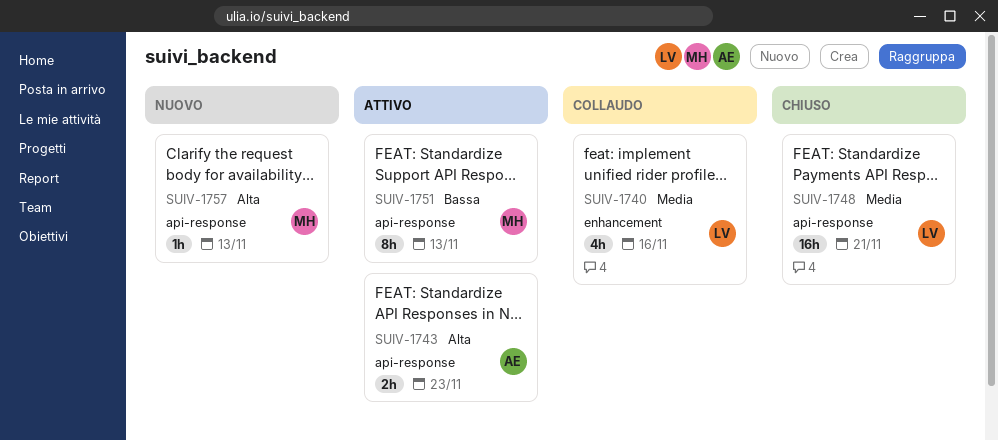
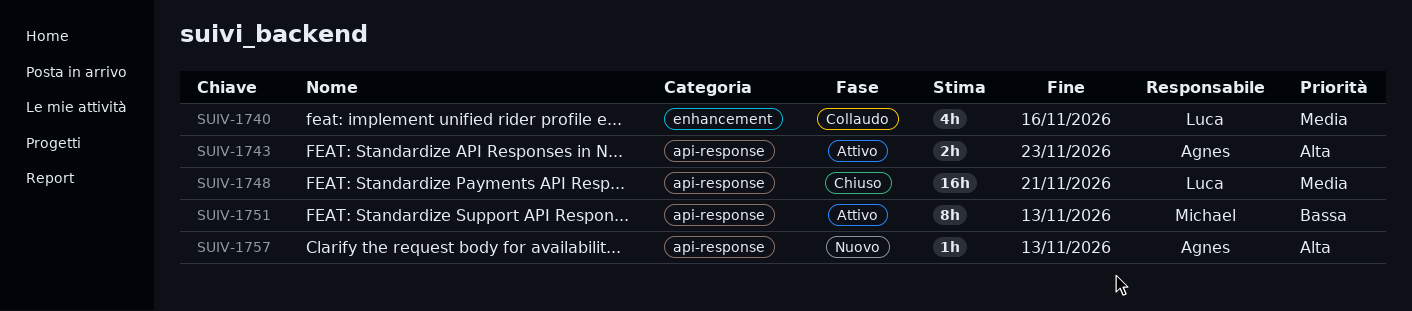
SUIV-1757, owner: Michael -> Agnes

